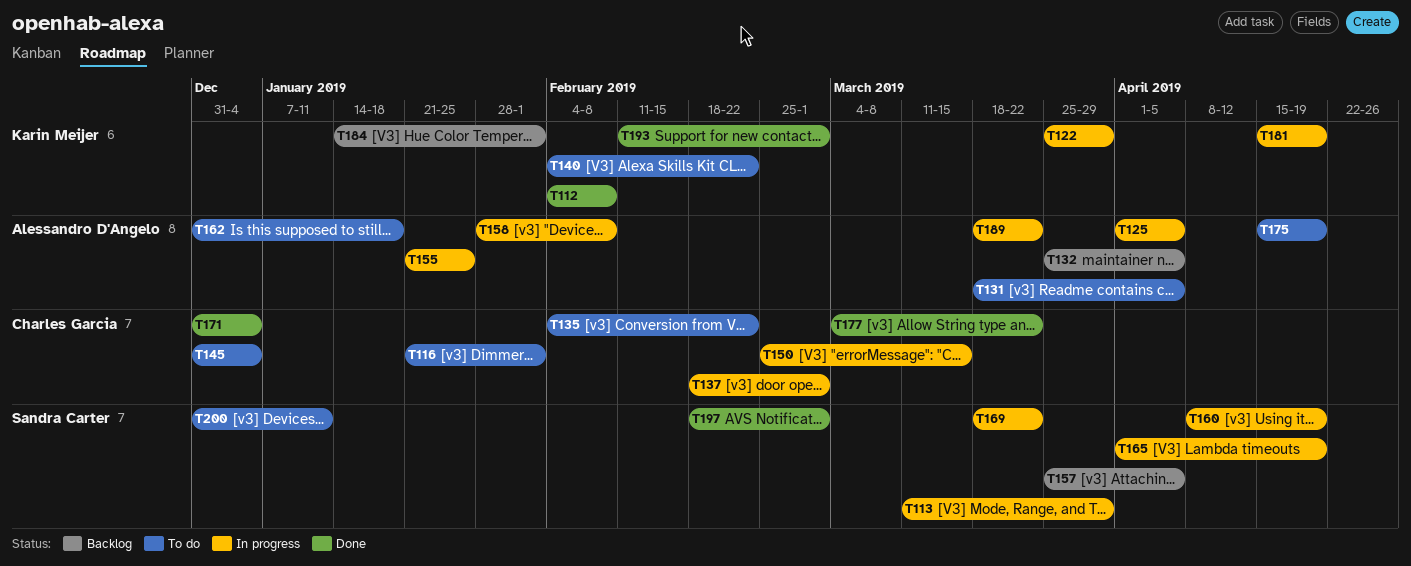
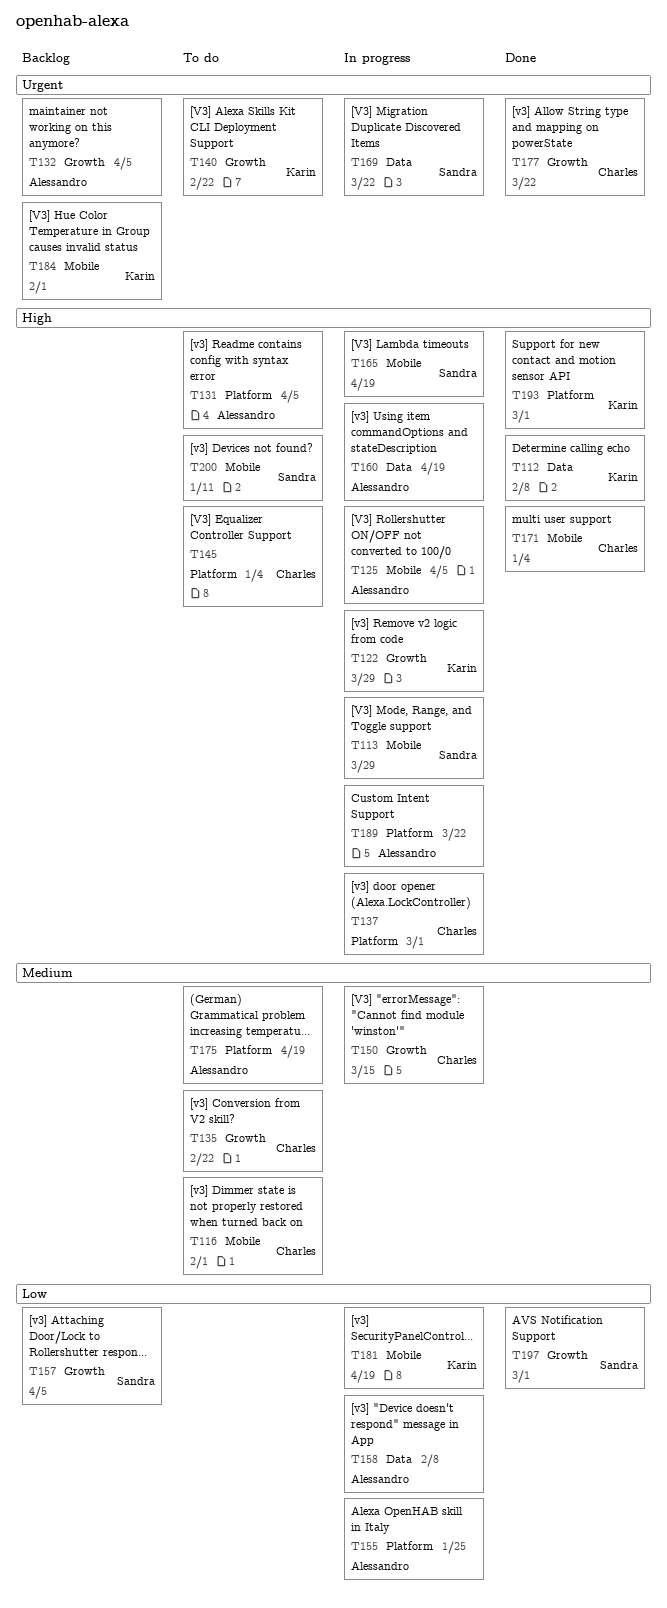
T160, owner: Sandra Carter -> Alessandro D'Angelo
T162: present -> none

